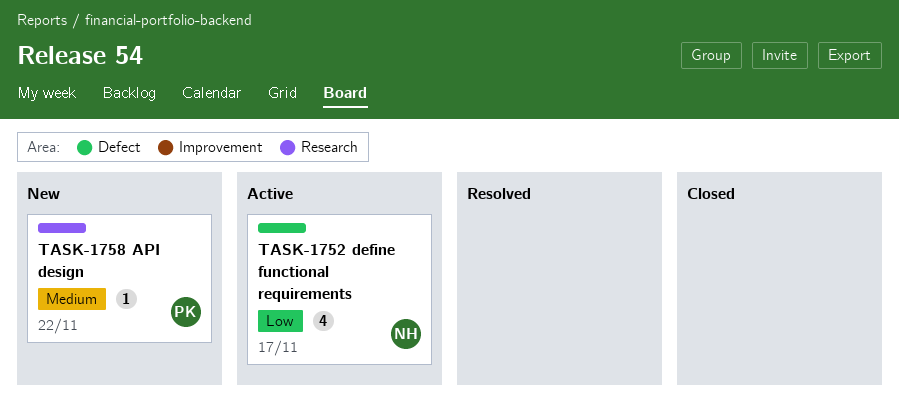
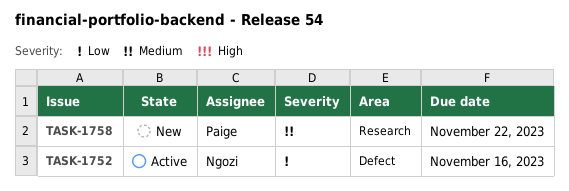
TASK-1752, due: Nov 17 -> Nov 16

